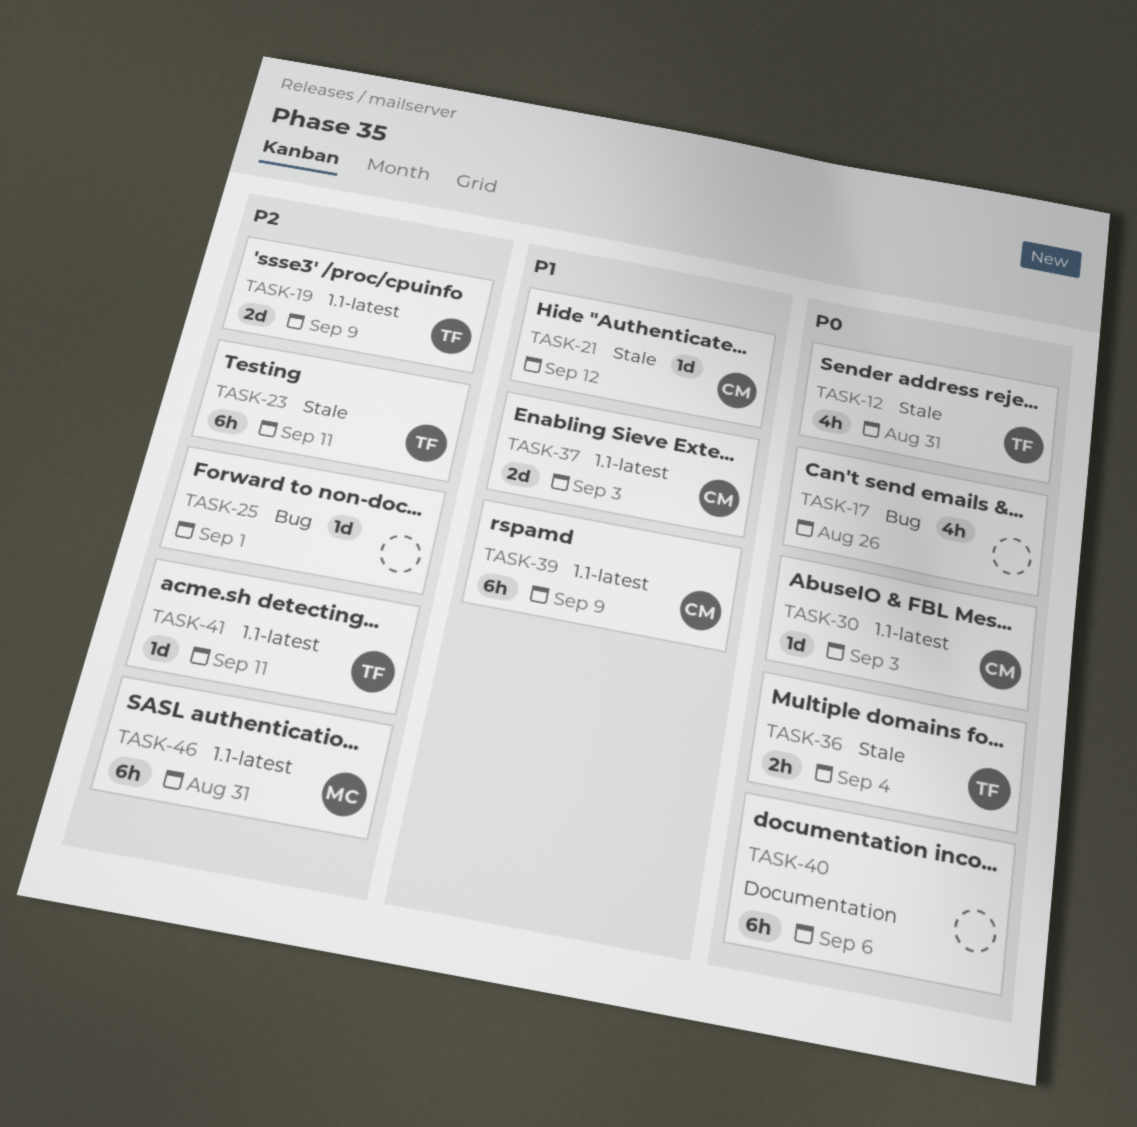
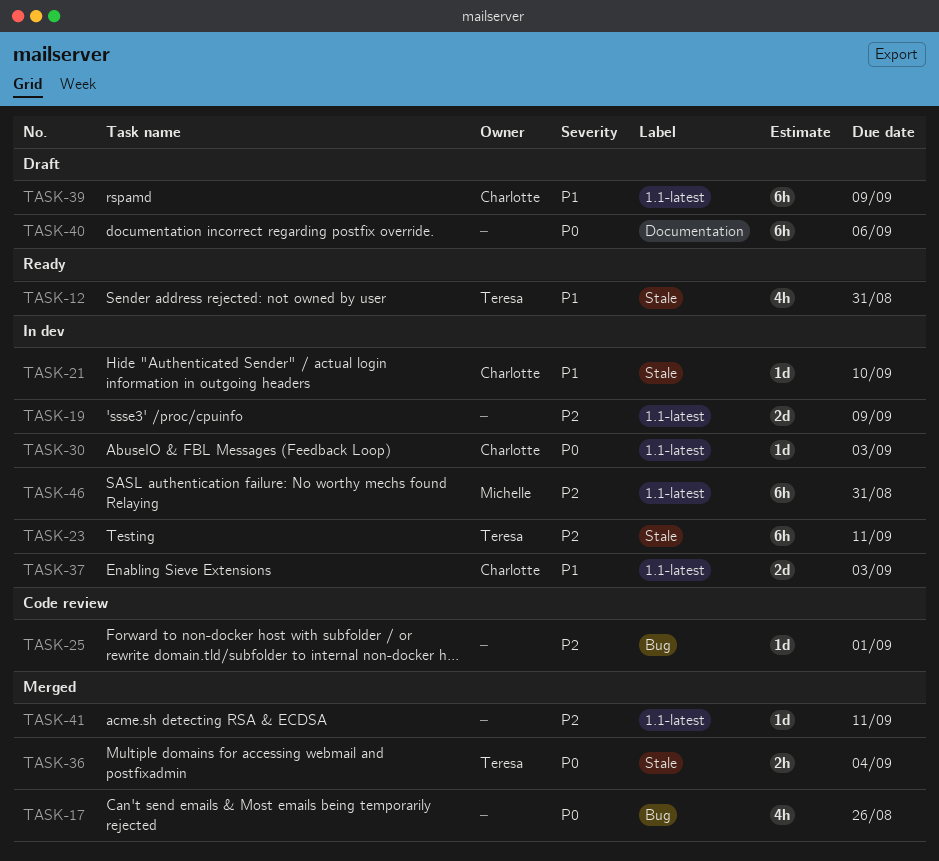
TASK-12, priority: P0 -> P1
TASK-19, owner: Teresa -> none
TASK-21, due: Sep 12 -> Sep 10
TASK-41, owner: Teresa -> none

